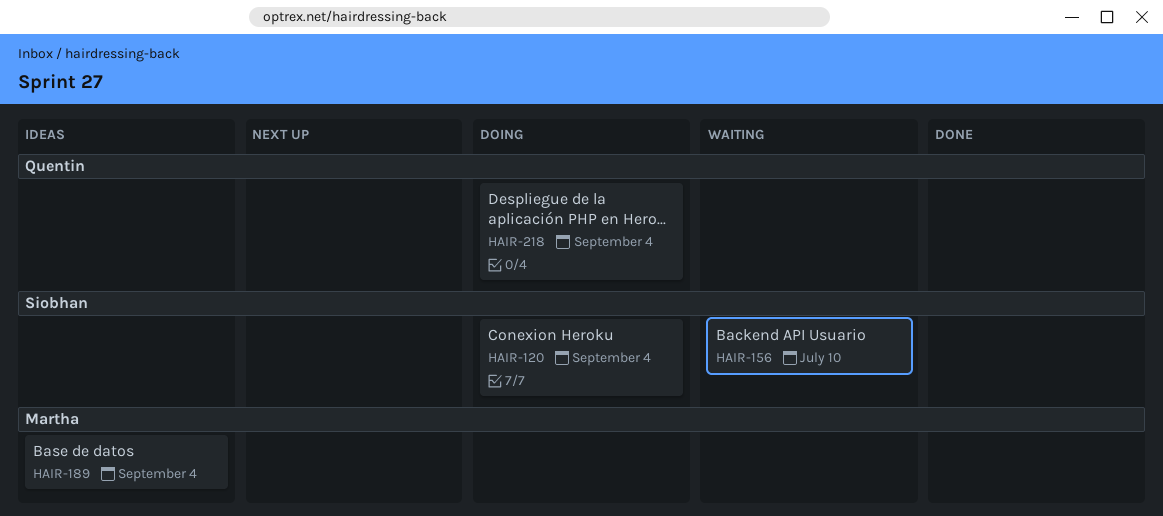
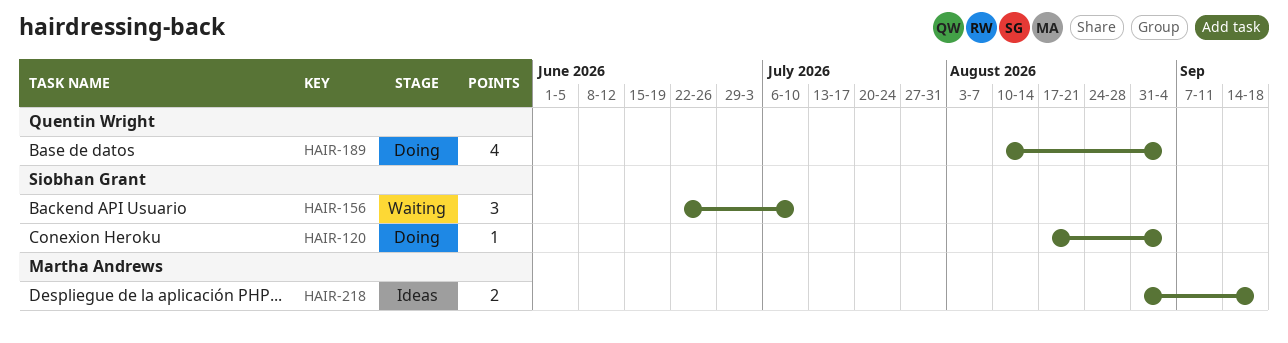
HAIR-189, status: Ideas -> Doing
HAIR-189, owner: Martha Andrews -> Quentin Wright
HAIR-218, status: Doing -> Ideas
HAIR-218, owner: Quentin Wright -> Martha Andrews
HAIR-218, due: Sep 4 -> Sep 18

